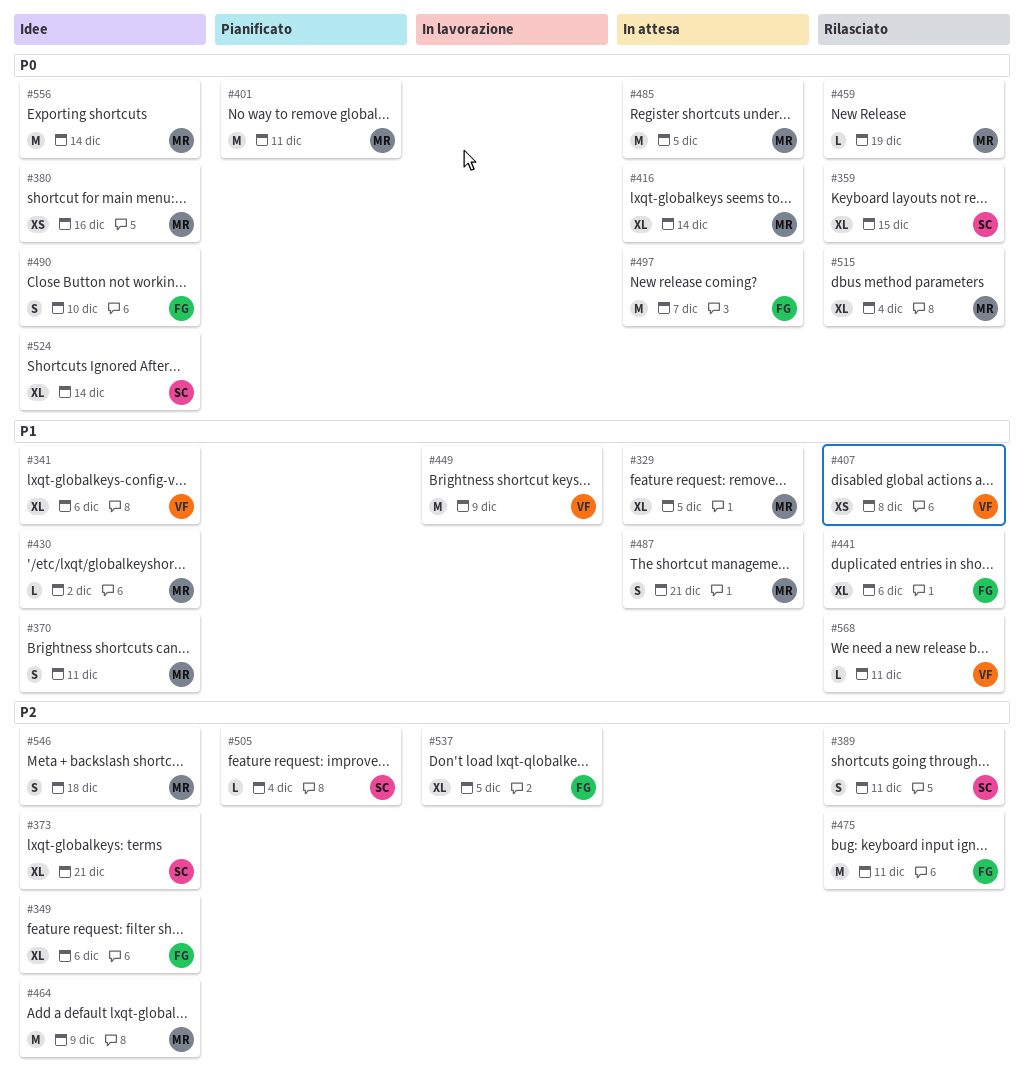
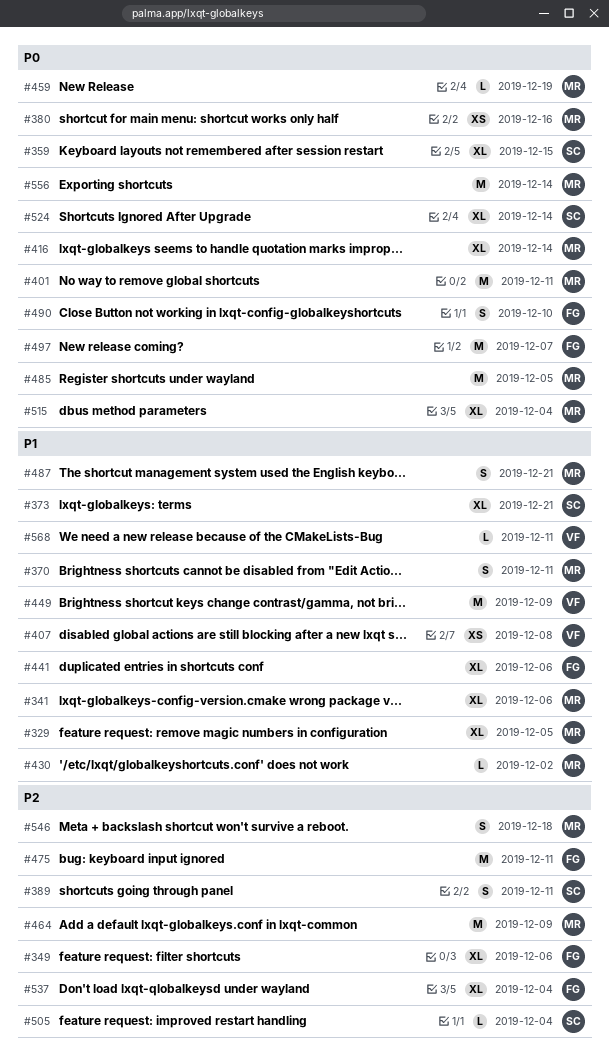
#341, owner: VF -> MR
#373, priority: P2 -> P1
#537, due: Dec 5 -> Dec 4

